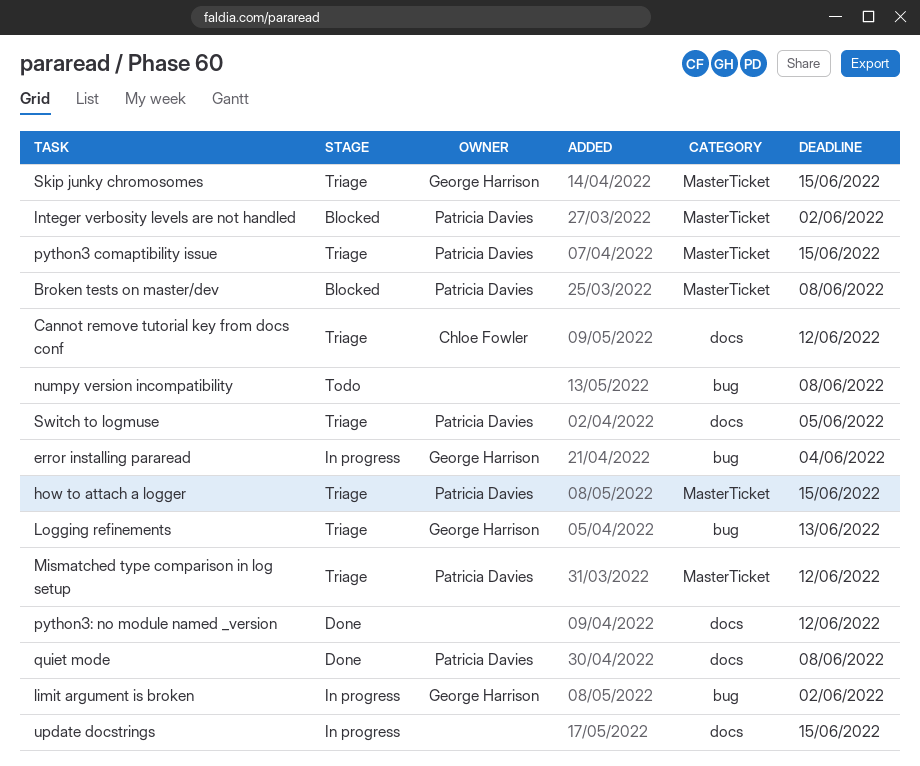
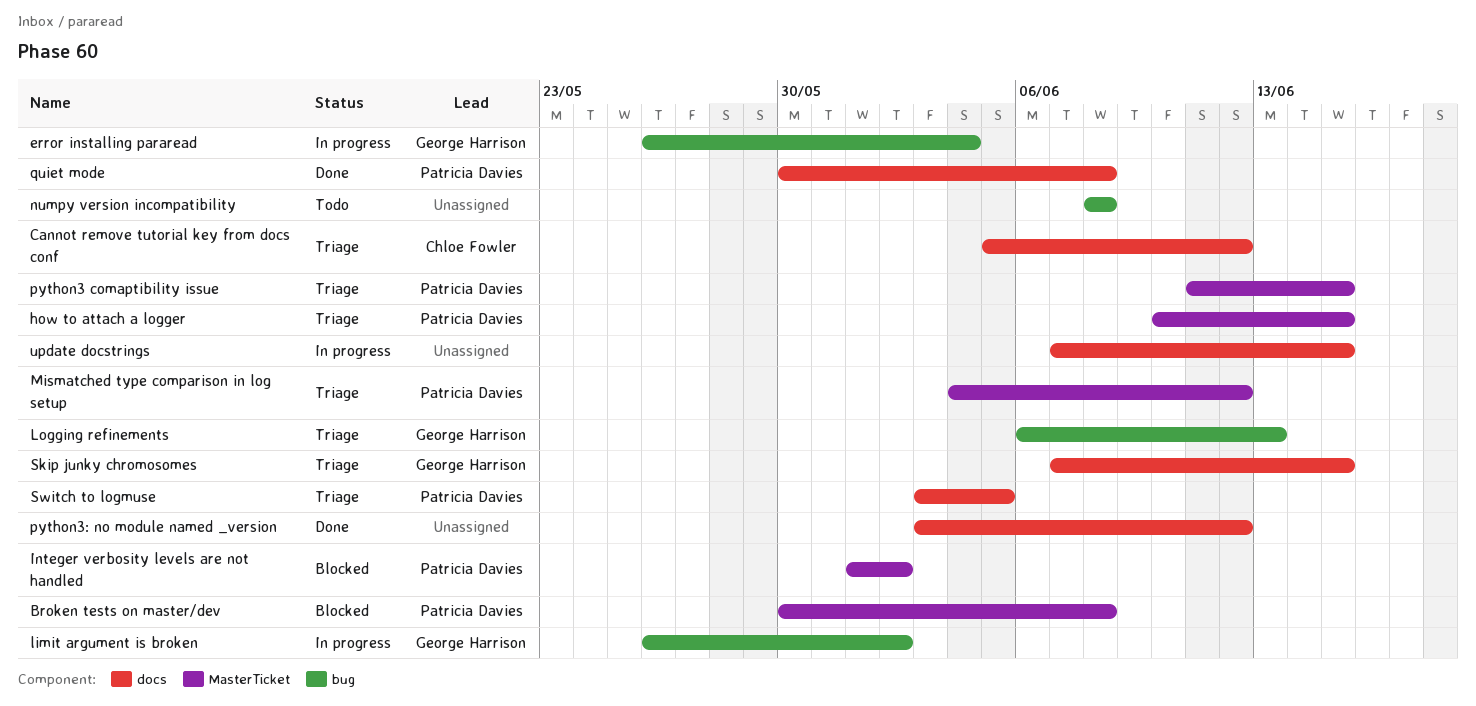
Skip junky chromosomes, label: MasterTicket -> docs

